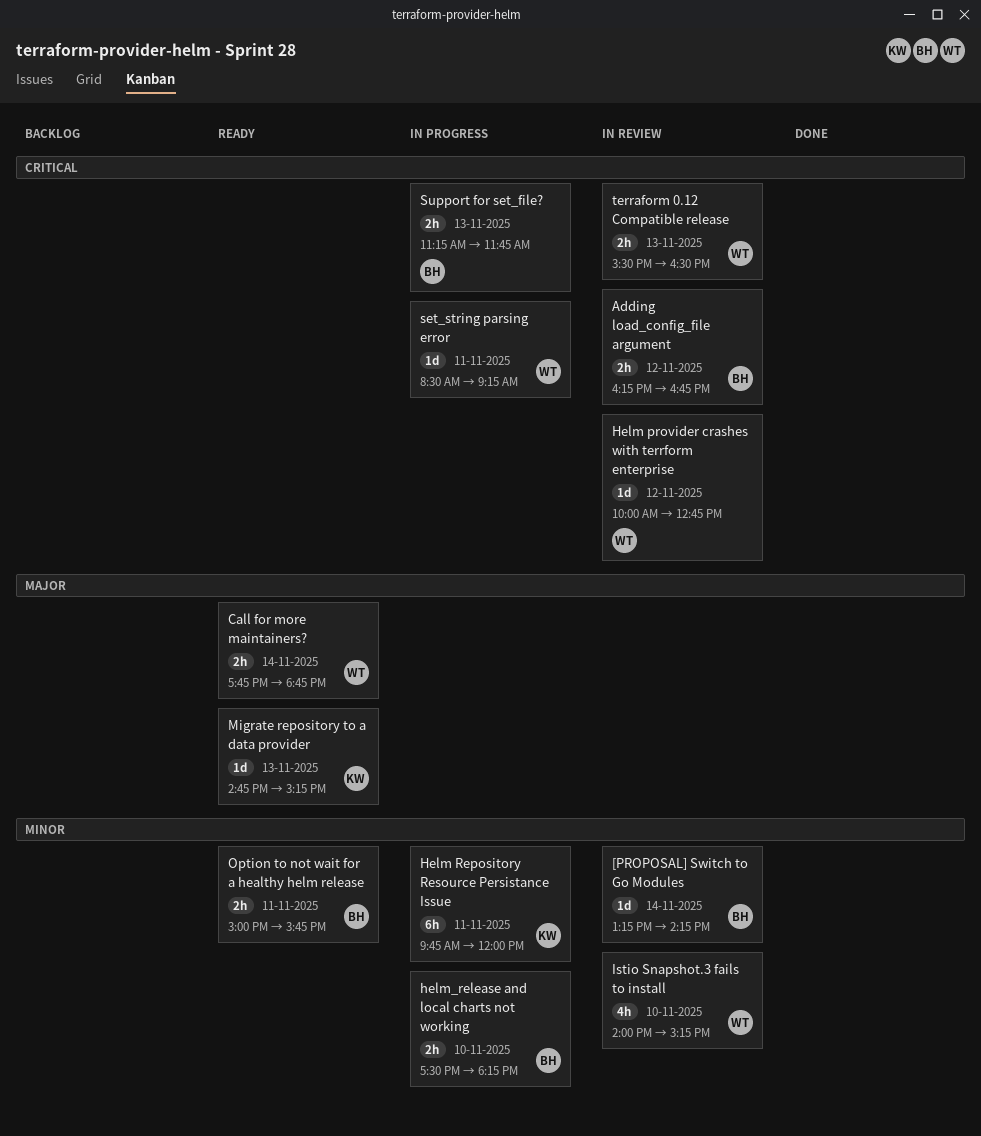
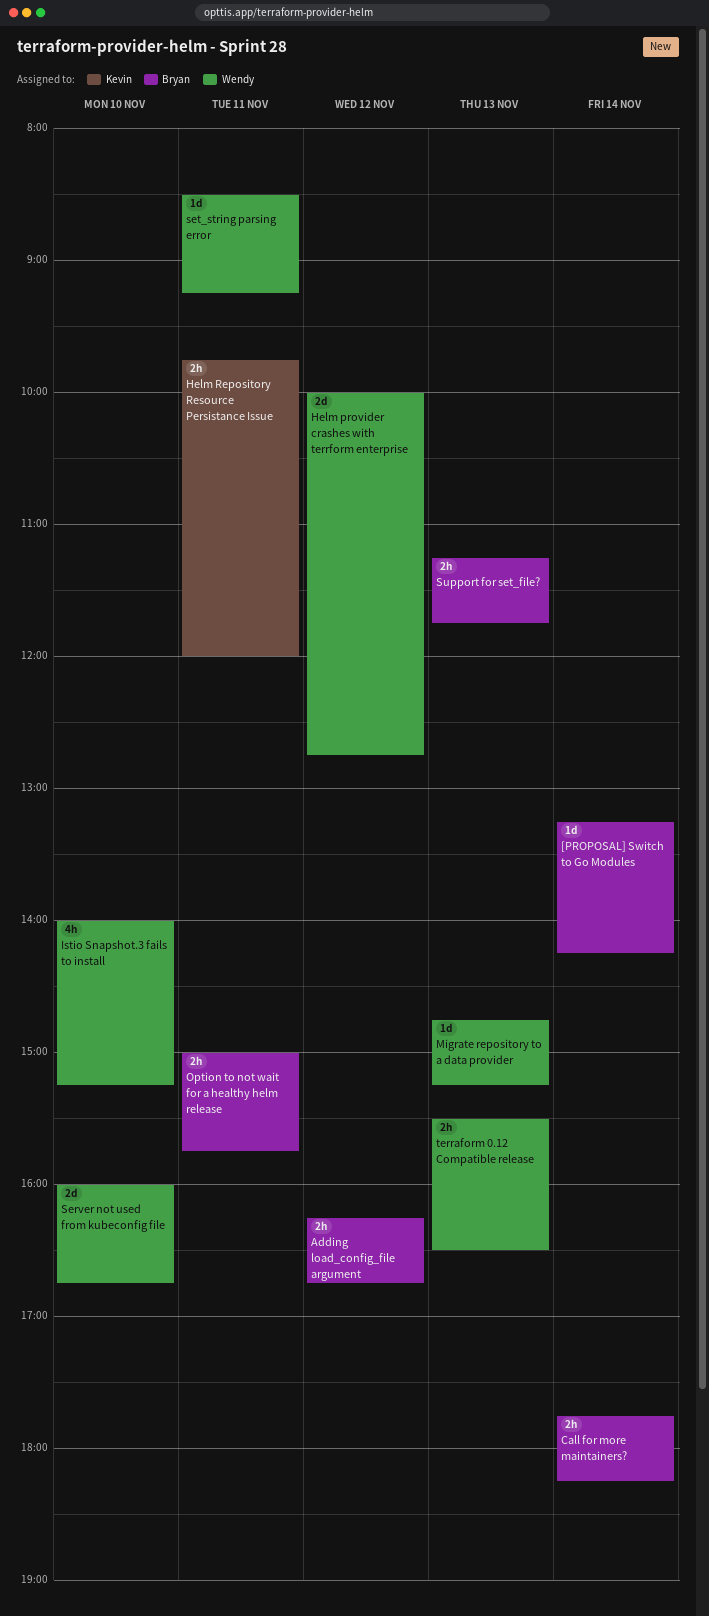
Call for more maintainers?, owner: Wendy -> Bryan
Call for more maintainers?, ends: 18:45 -> 18:15
Helm provider crashes with terrform enterprise, estimate: 1d -> 2d
Helm Repository Resource Persistance Issue, estimate: 6h -> 2h
helm_release and local charts not working: present -> none
Migrate repository to a data provider, owner: Kevin -> Wendy
Server not used from kubeconfig file: none -> present

